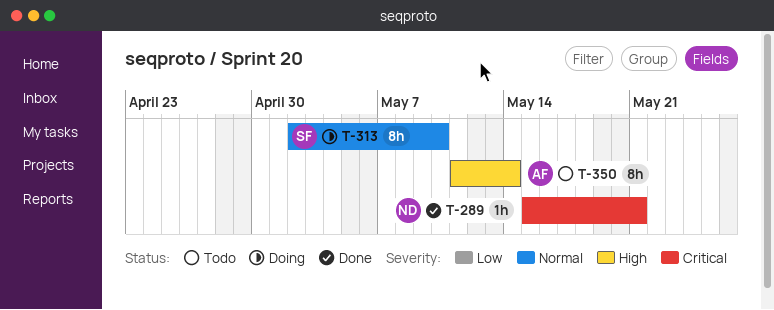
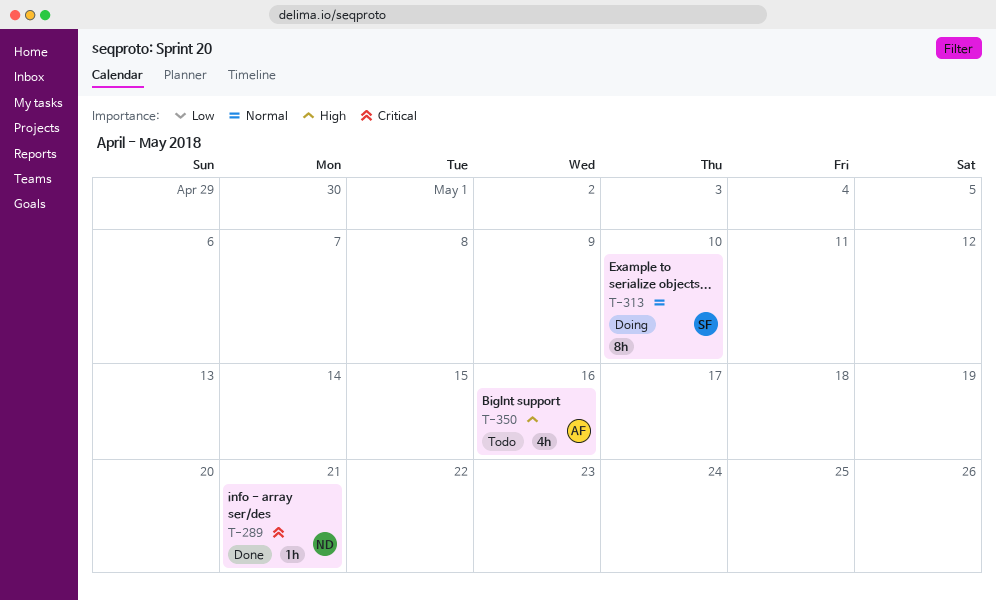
T-350, estimate: 8h -> 4h
T-350, due: May 14 -> May 16

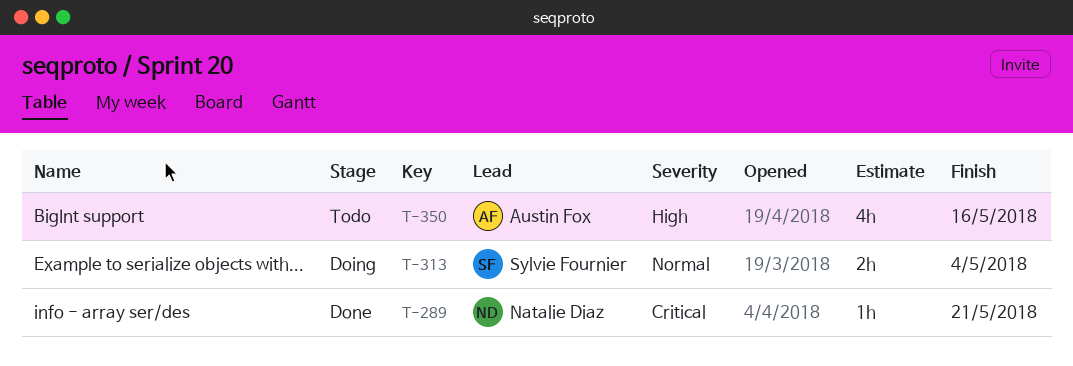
T-313, estimate: 8h -> 2h
T-313, due: May 10 -> May 4

